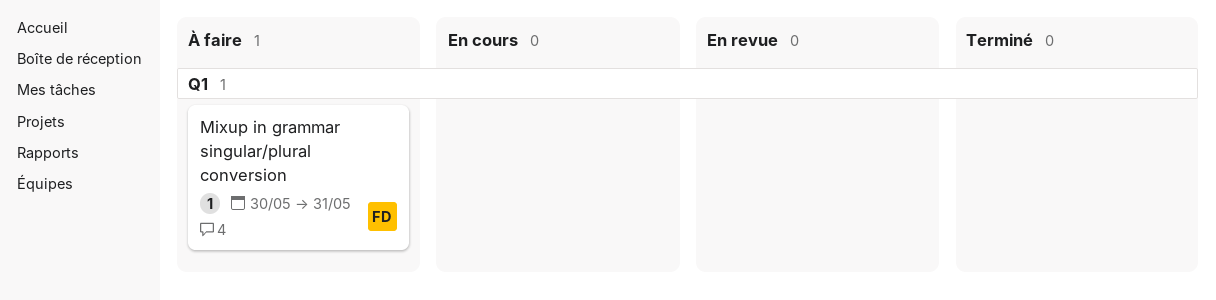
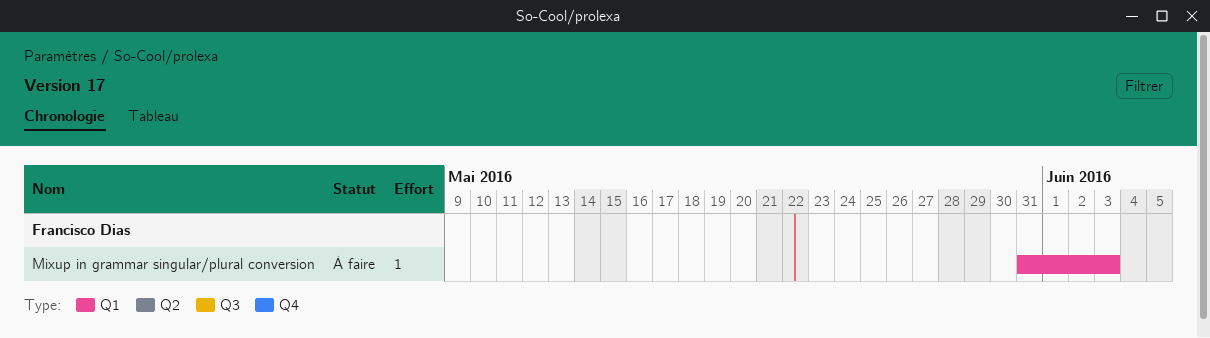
Mixup in grammar singular/plural conversion, start: May 30 -> May 31
Mixup in grammar singular/plural conversion, due: May 31 -> Jun 3

